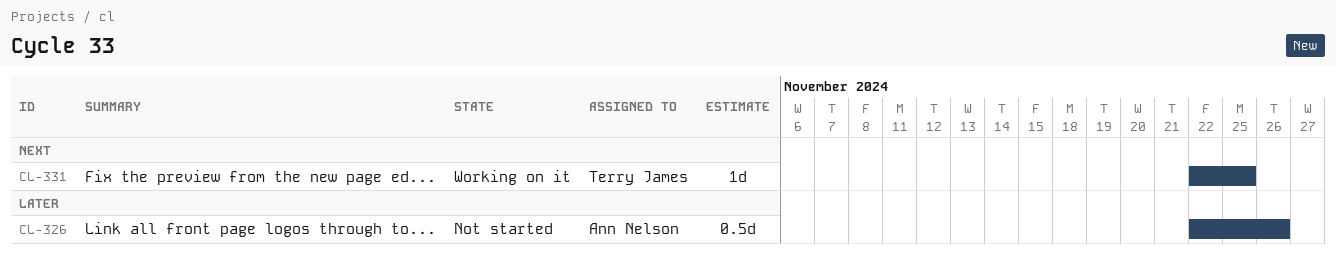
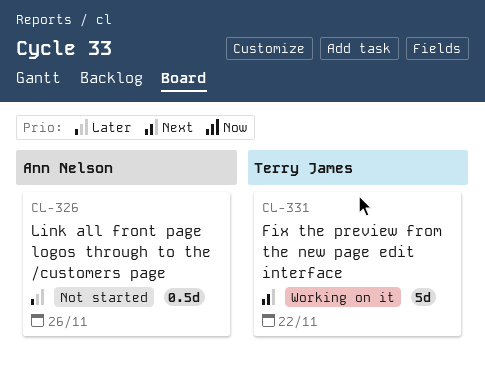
CL-331, estimate: 1d -> 5d
CL-331, due: Nov 25 -> Nov 22

